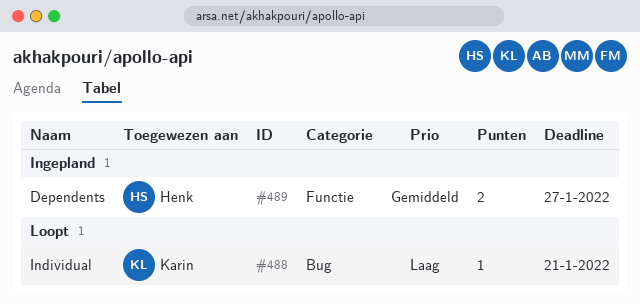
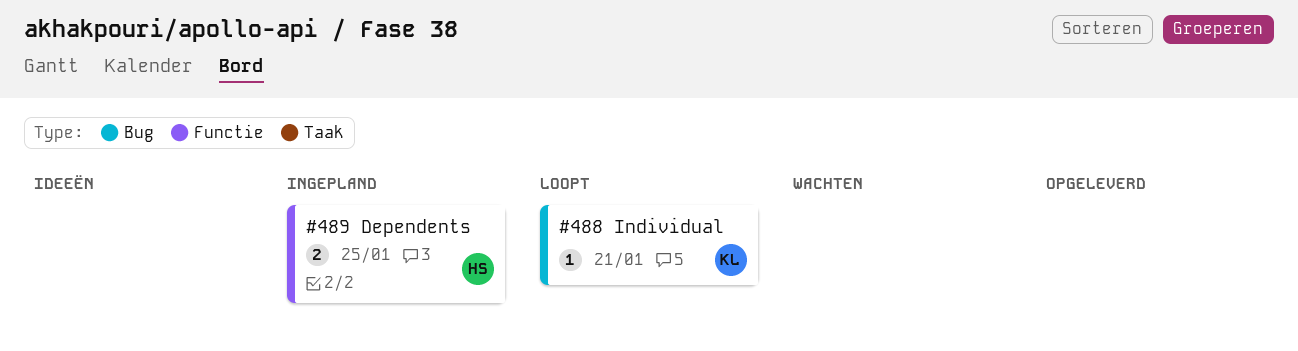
#489, due: Jan 27 -> Jan 25

